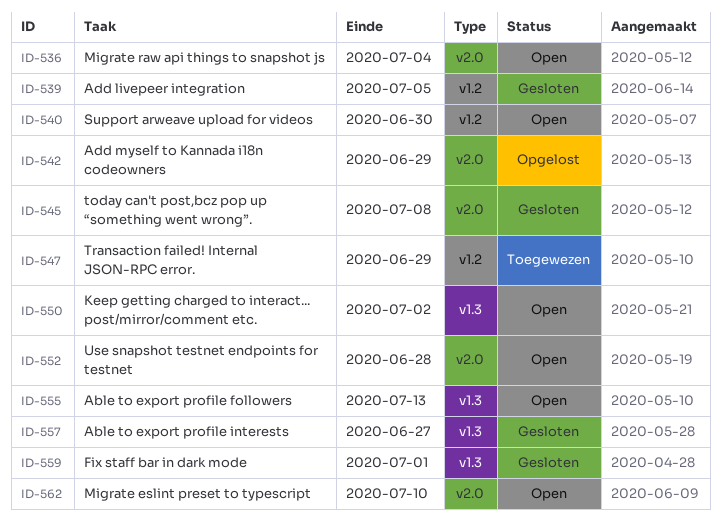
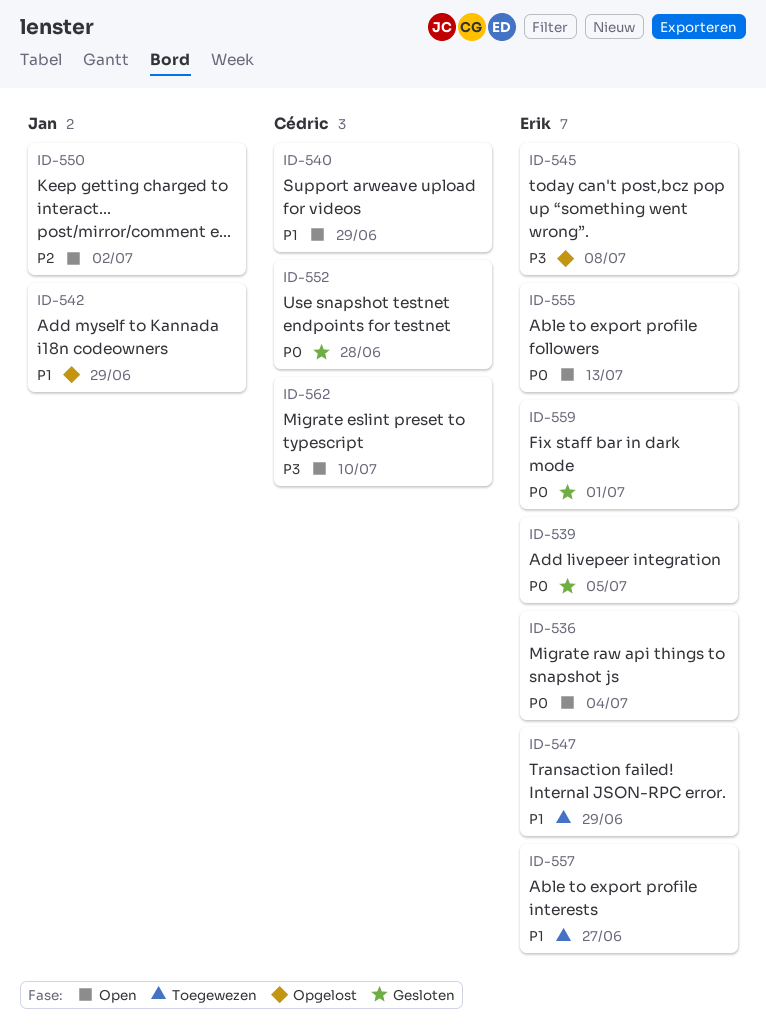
ID-540, due: Jun 30 -> Jun 29
ID-545, status: Gesloten -> Opgelost
ID-552, status: Open -> Gesloten
ID-557, status: Gesloten -> Toegewezen

